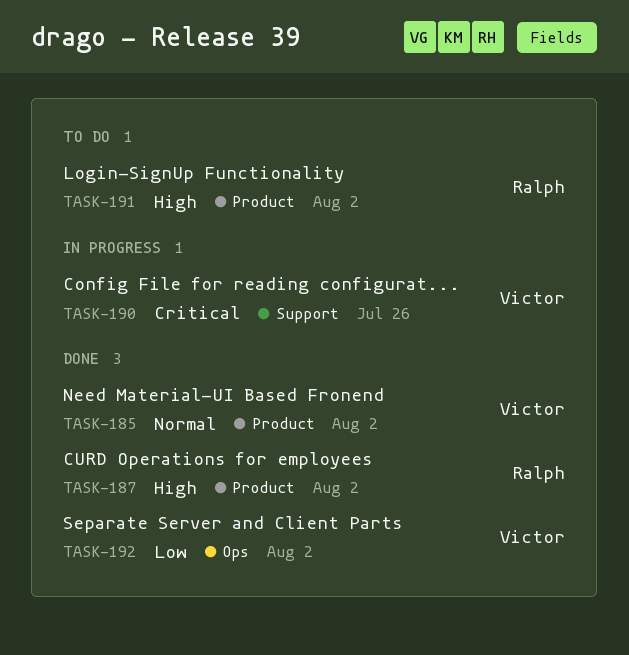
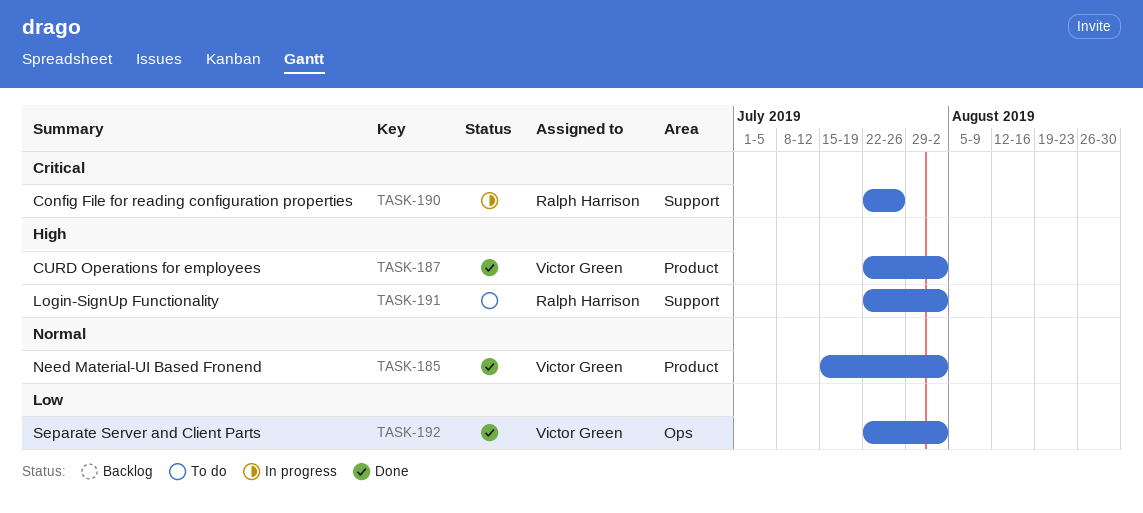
TASK-187, owner: Ralph Harrison -> Victor Green
TASK-190, owner: Victor Green -> Ralph Harrison
TASK-191, label: Product -> Support

